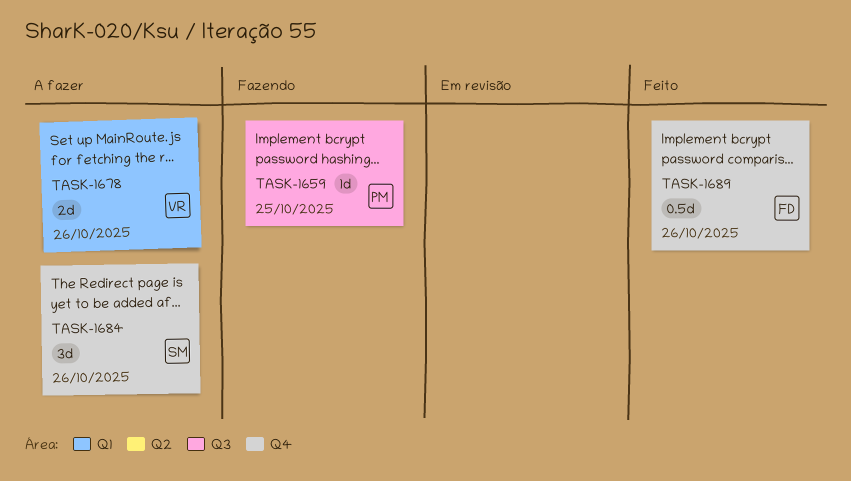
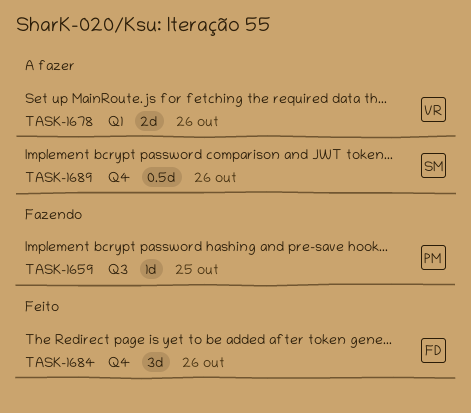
TASK-1684, status: A fazer -> Feito
TASK-1684, owner: SM -> FD
TASK-1689, status: Feito -> A fazer
TASK-1689, owner: FD -> SM

